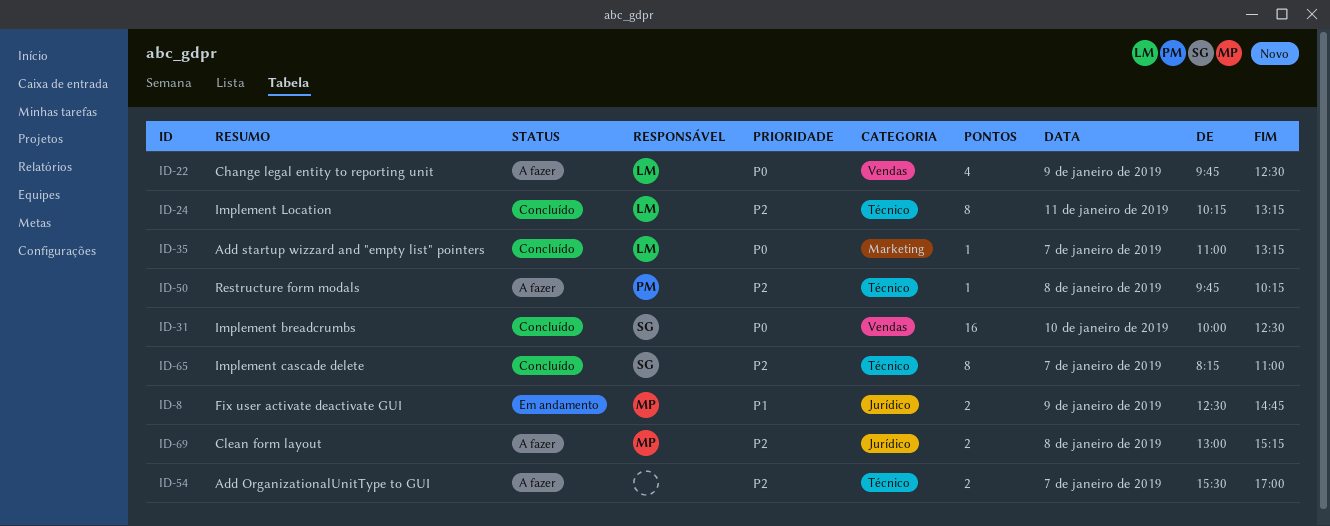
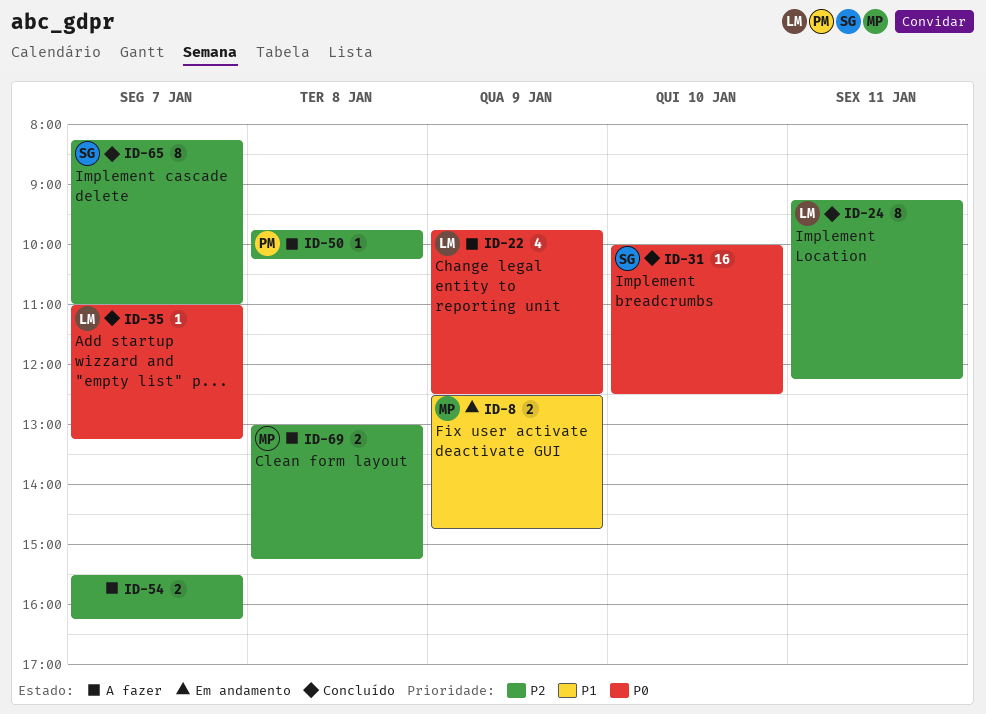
ID-24, begins: 10:15 -> 09:15
ID-24, ends: 13:15 -> 12:15
ID-54, ends: 17:00 -> 16:15

